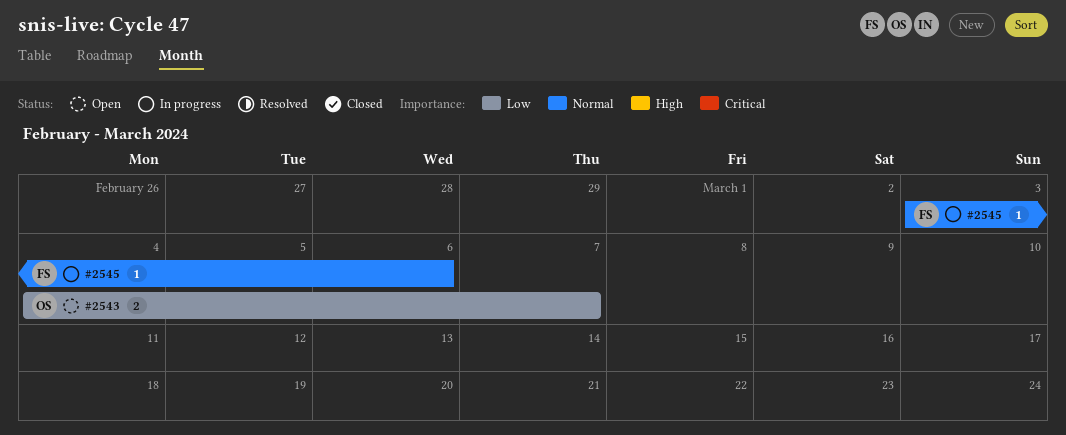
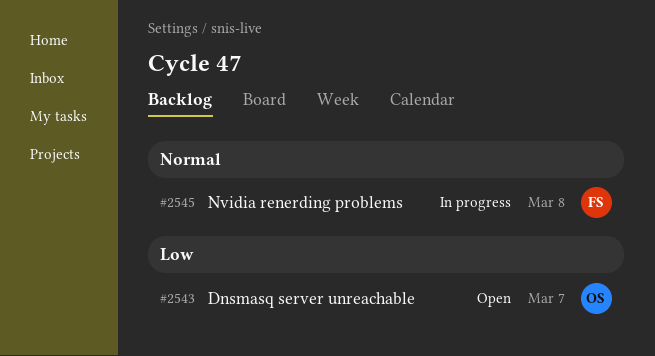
#2545, due: Mar 6 -> Mar 8

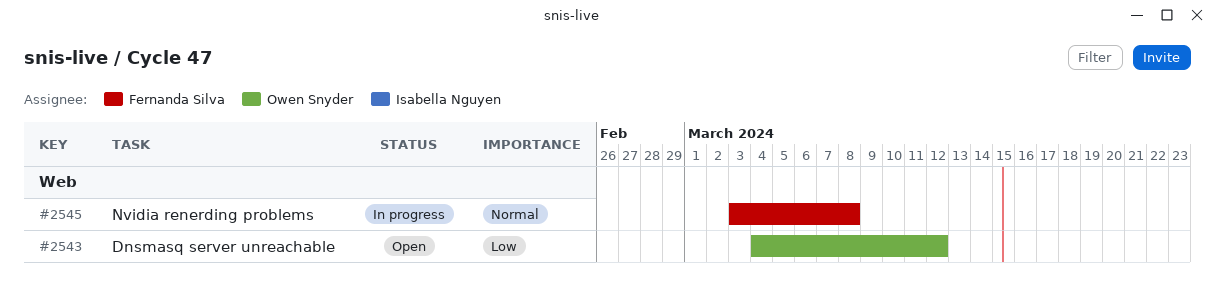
#2543, due: Mar 7 -> Mar 12

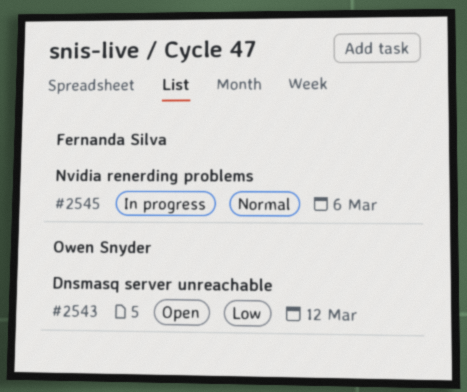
#2545, due: Mar 8 -> Mar 6

